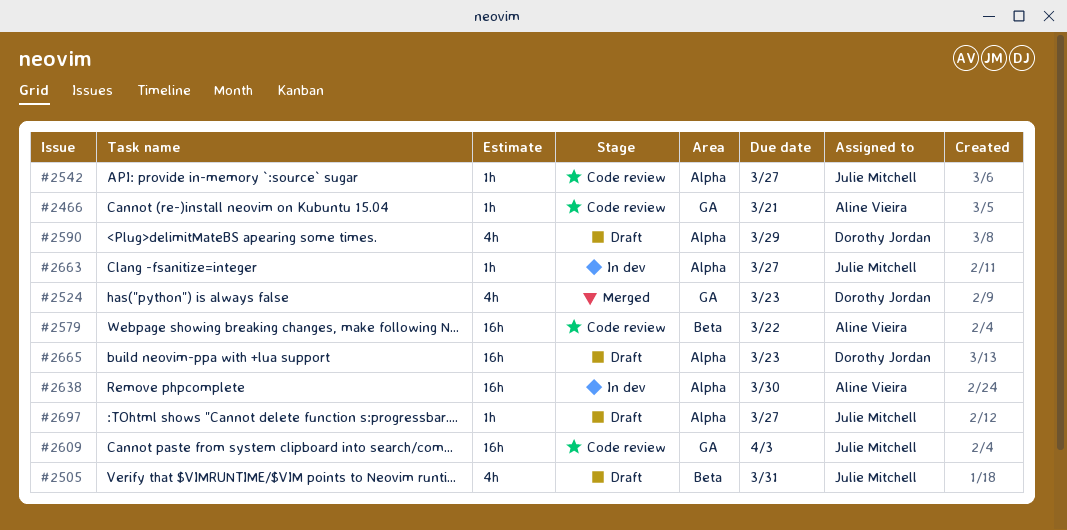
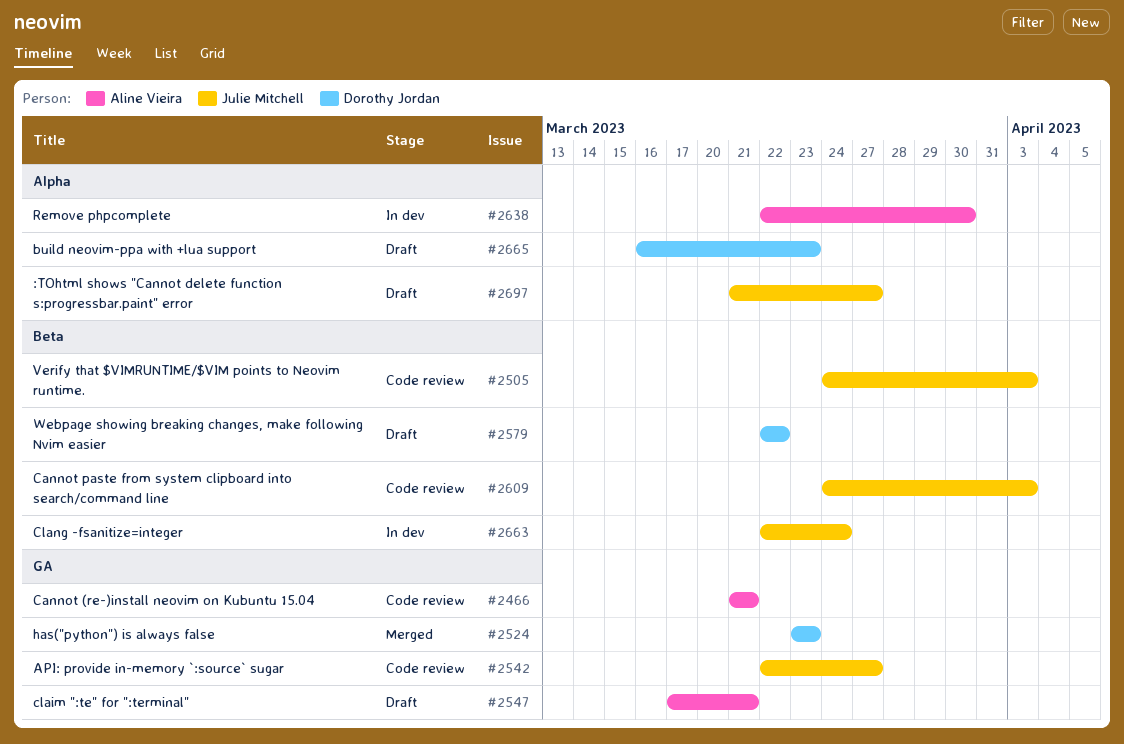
#2505, status: Draft -> Code review
#2505, due: Mar 31 -> Apr 3
#2542, label: Alpha -> GA
#2547: none -> present
#2579, status: Code review -> Draft
#2579, owner: Aline Vieira -> Dorothy Jordan
#2590: present -> none
#2609, label: GA -> Beta
#2663, label: Alpha -> Beta
#2663, due: Mar 27 -> Mar 24

